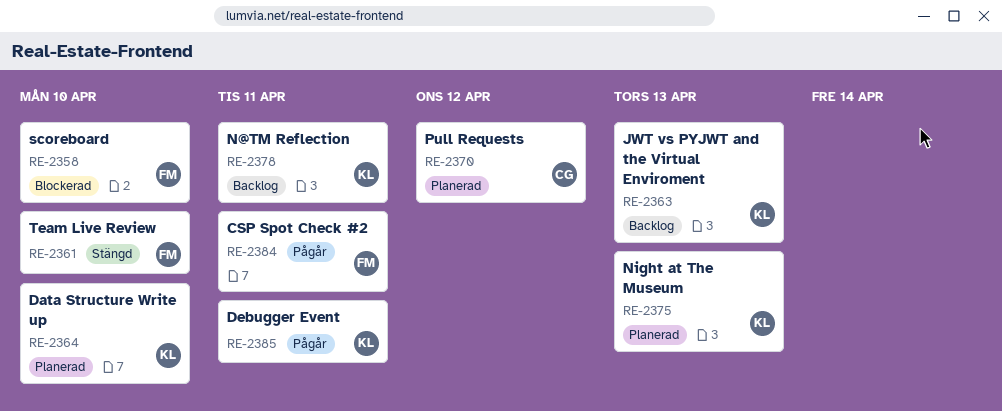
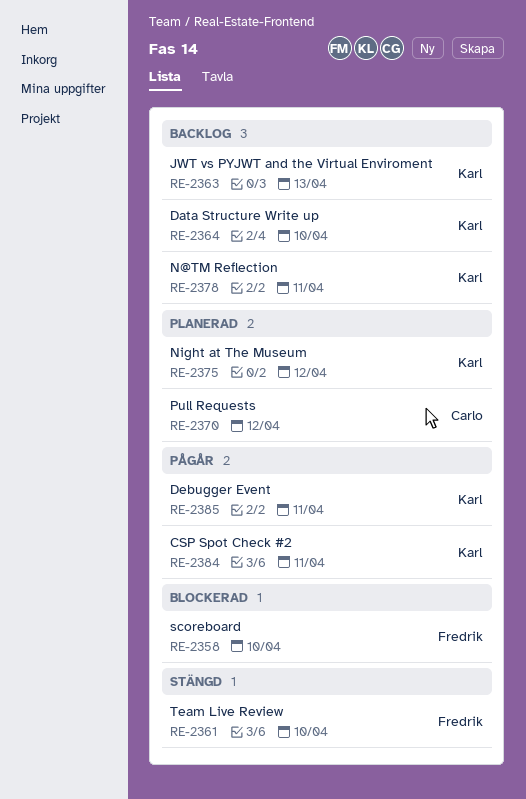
RE-2364, status: Planerad -> Backlog
RE-2375, due: Apr 13 -> Apr 12
RE-2384, owner: Fredrik -> Karl

